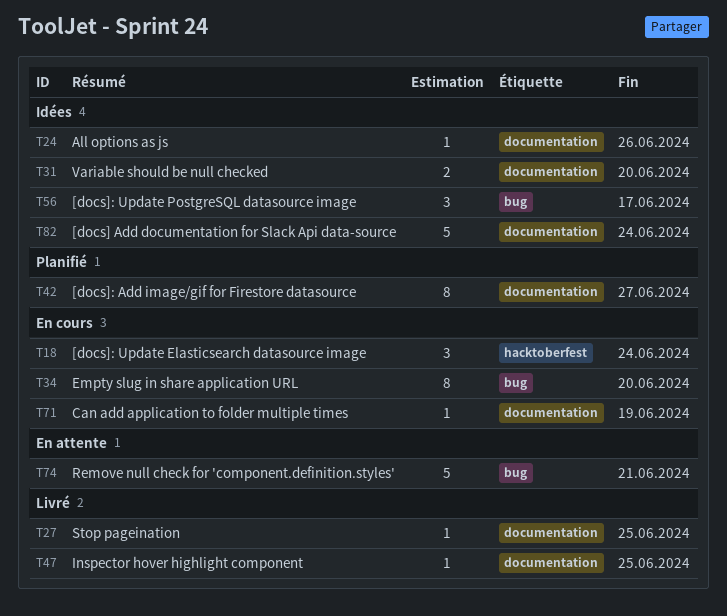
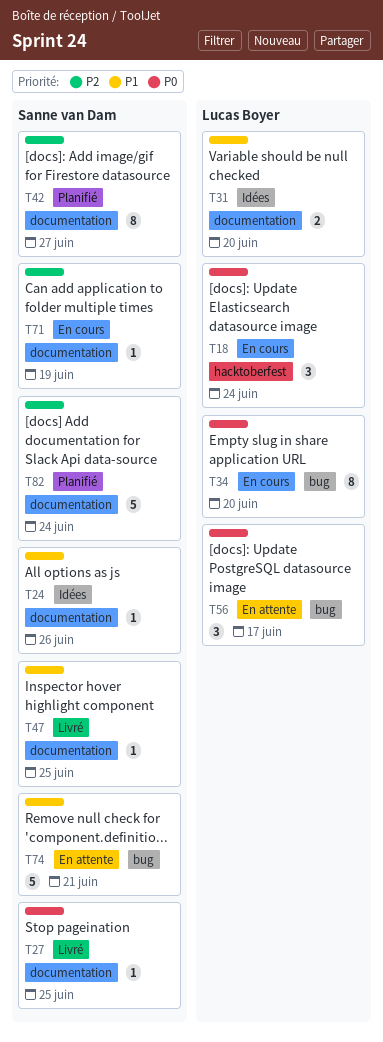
T56, status: Idées -> En attente
T82, status: Idées -> Planifié

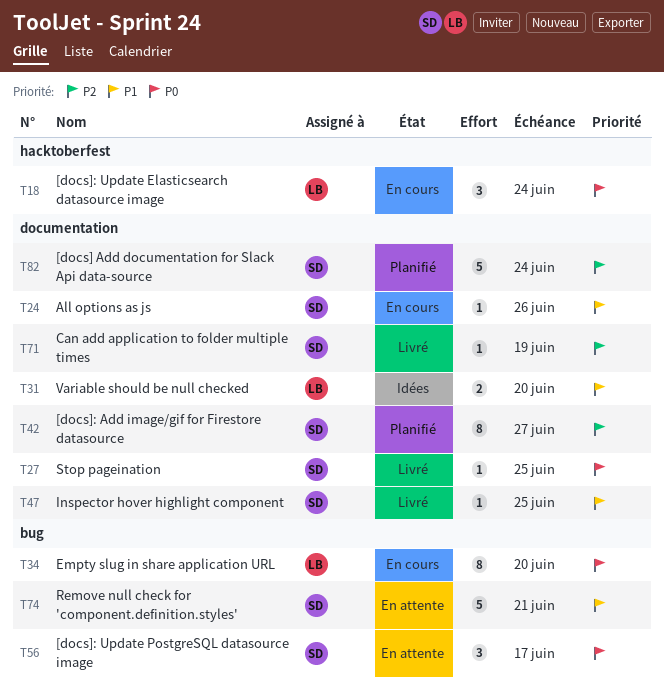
T24, status: Idées -> En cours
T56, owner: Lucas Boyer -> Sanne van Dam
T71, status: En cours -> Livré

